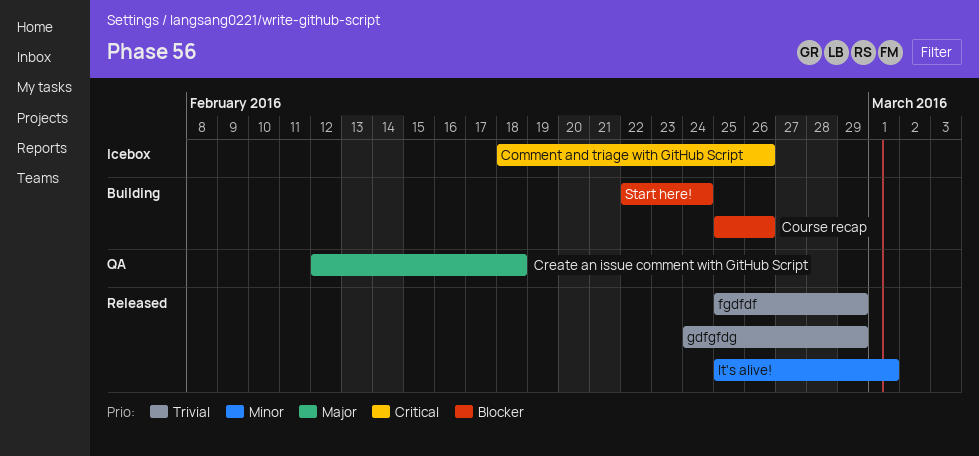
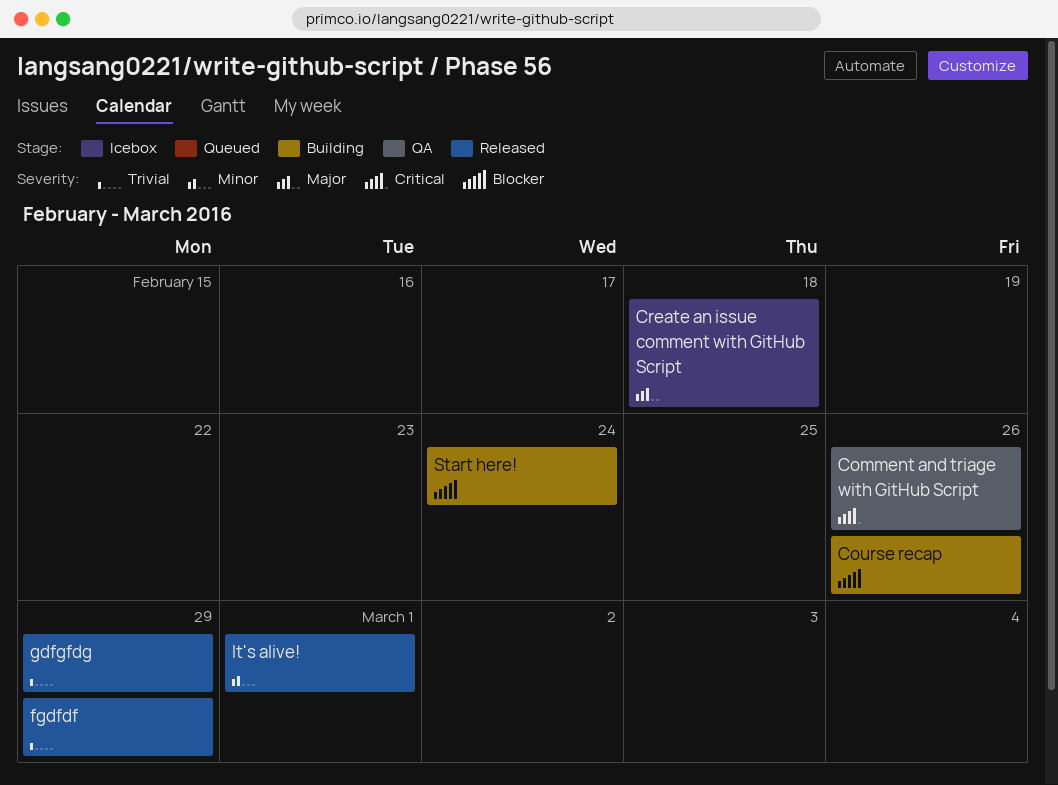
Comment and triage with GitHub Script, status: Icebox -> QA
Create an issue comment with GitHub Script, status: QA -> Icebox

